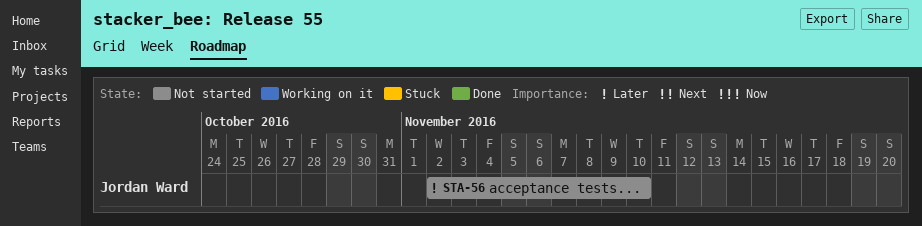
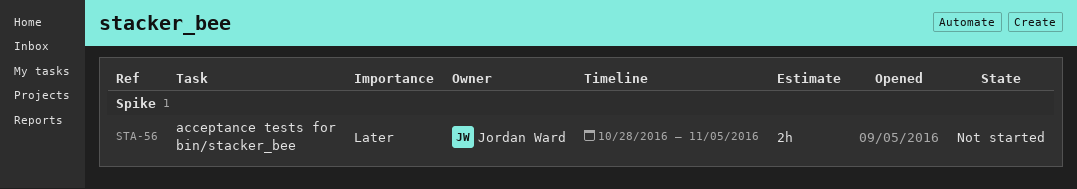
STA-56, start: Nov 2 -> Oct 28
STA-56, due: Nov 10 -> Nov 5

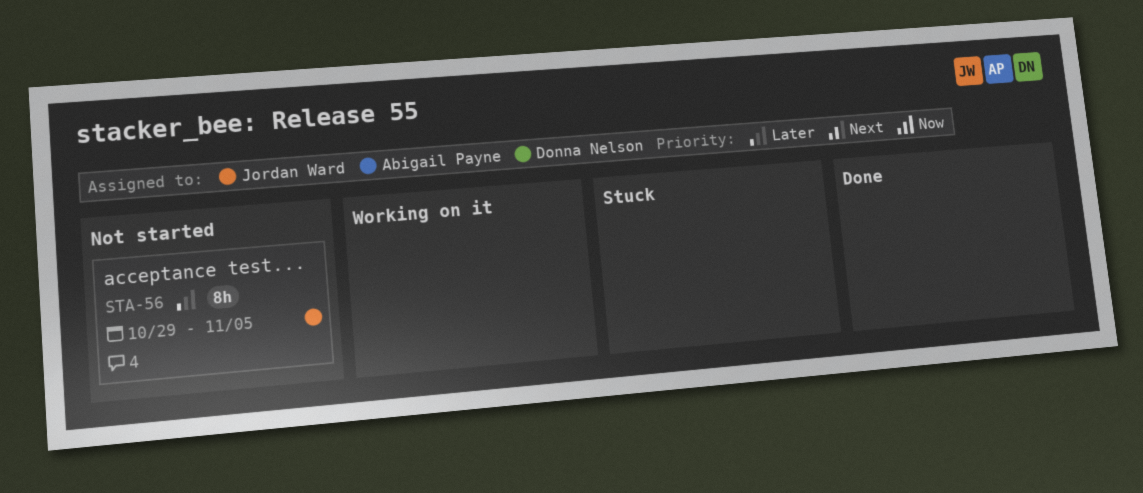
STA-56, estimate: 2h -> 8h
STA-56, start: Oct 28 -> Oct 29

